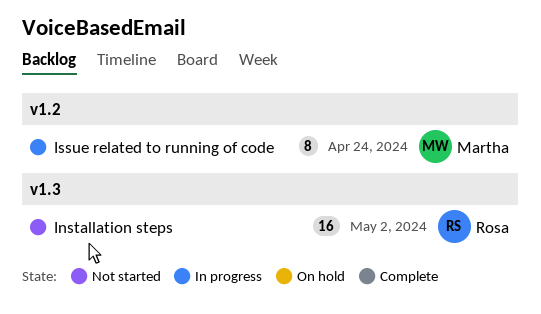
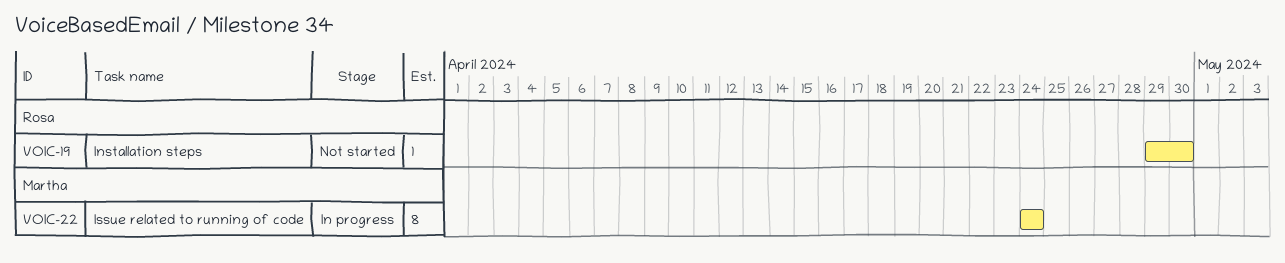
Installation steps, estimate: 16 -> 1
Installation steps, due: May 2 -> Apr 30

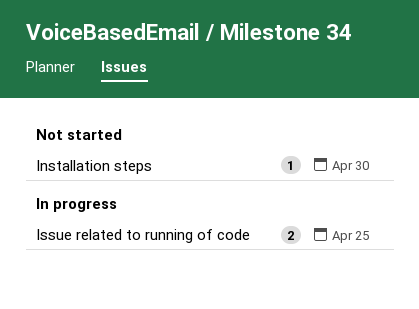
Issue related to running of code, estimate: 8 -> 2
Issue related to running of code, due: Apr 24 -> Apr 25

